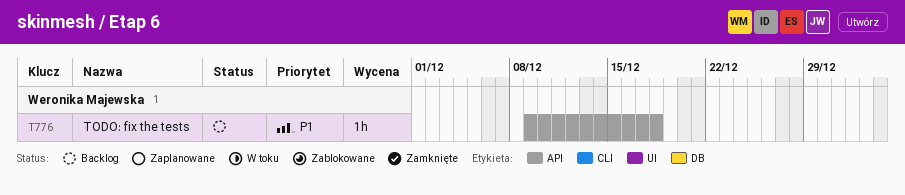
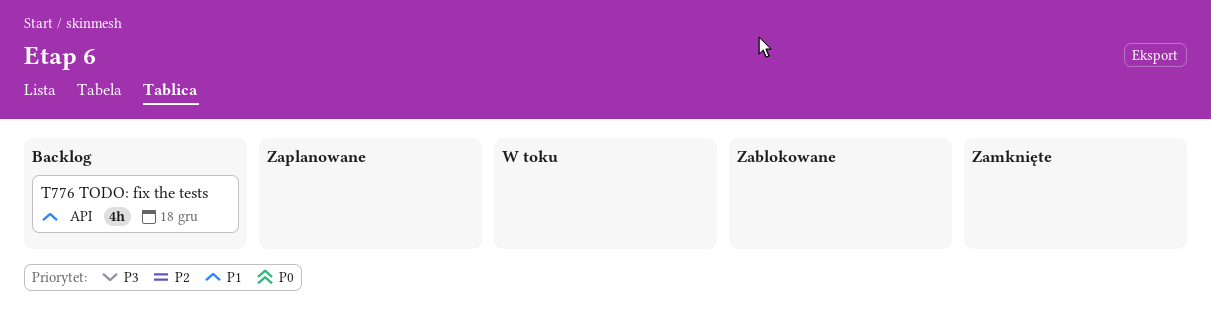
T776, estimate: 1h -> 4h

